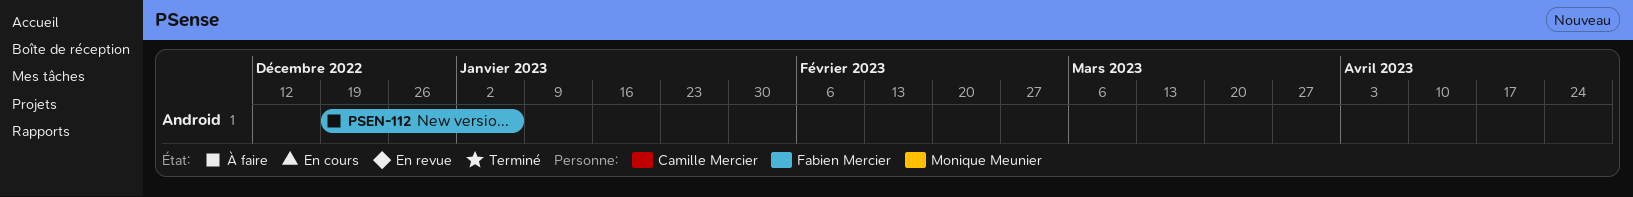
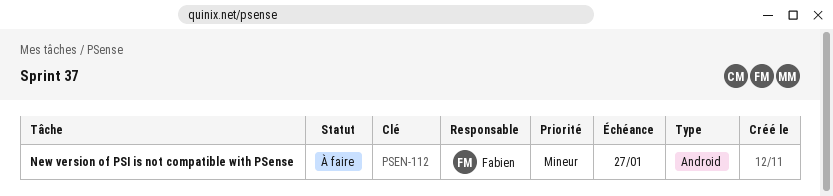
PSEN-112, due: Jan 6 -> Jan 27

